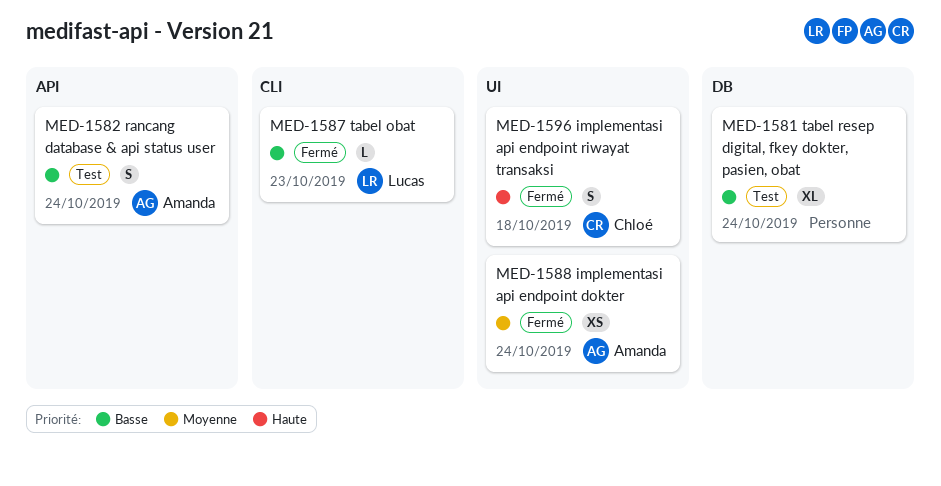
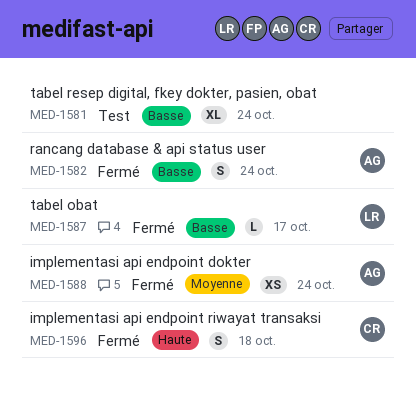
MED-1582, status: Test -> Fermé
MED-1587, due: Oct 23 -> Oct 17

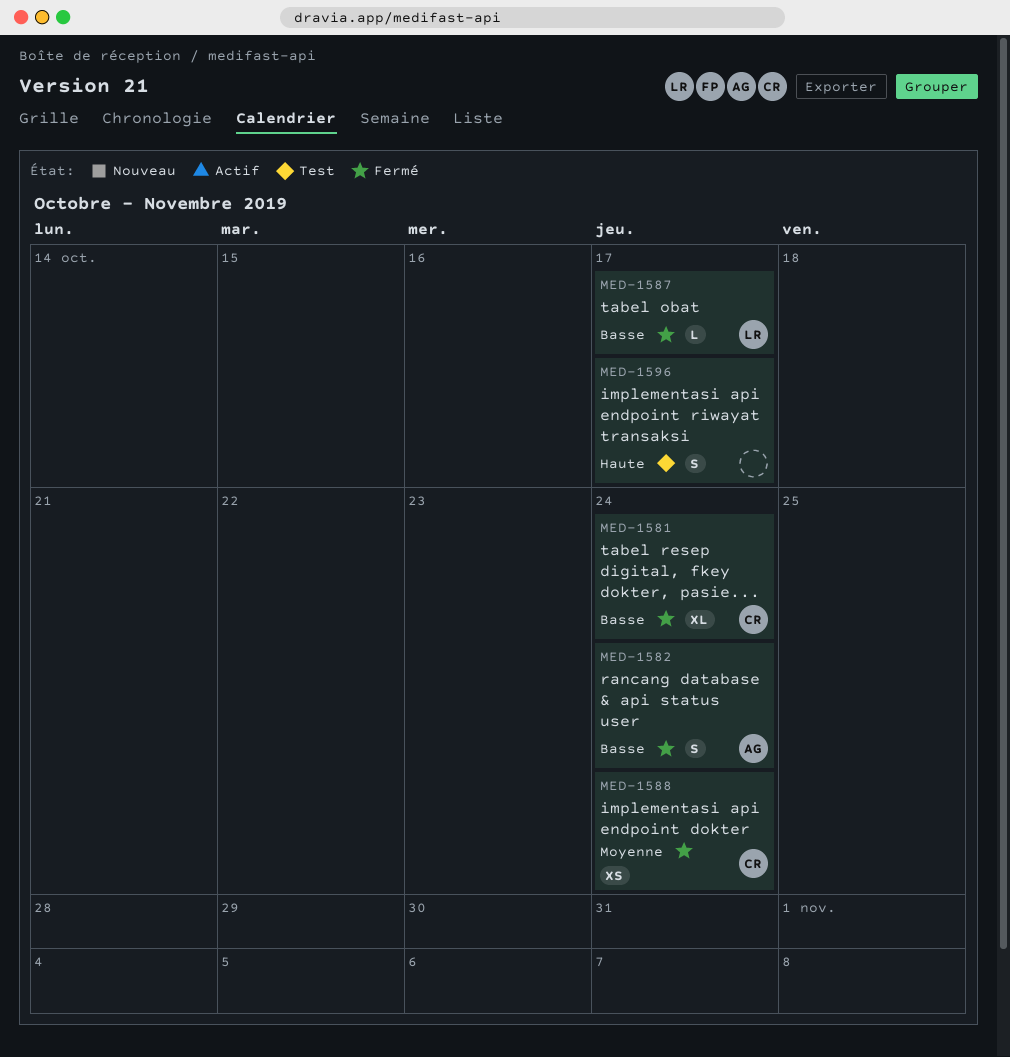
MED-1581, status: Test -> Fermé
MED-1581, owner: none -> CR
MED-1588, owner: AG -> CR
MED-1596, status: Fermé -> Test
MED-1596, owner: CR -> none
MED-1596, due: Oct 18 -> Oct 17

